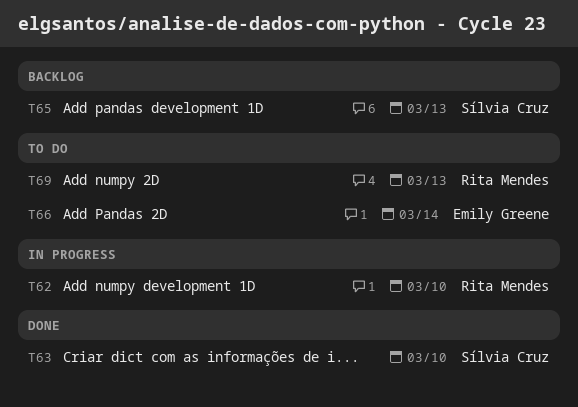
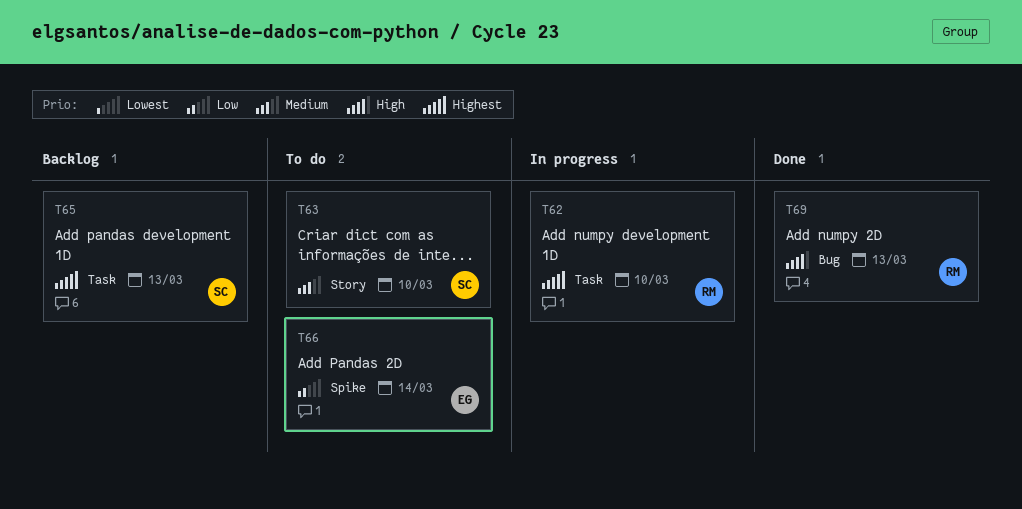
T63, status: Done -> To do
T69, status: To do -> Done

